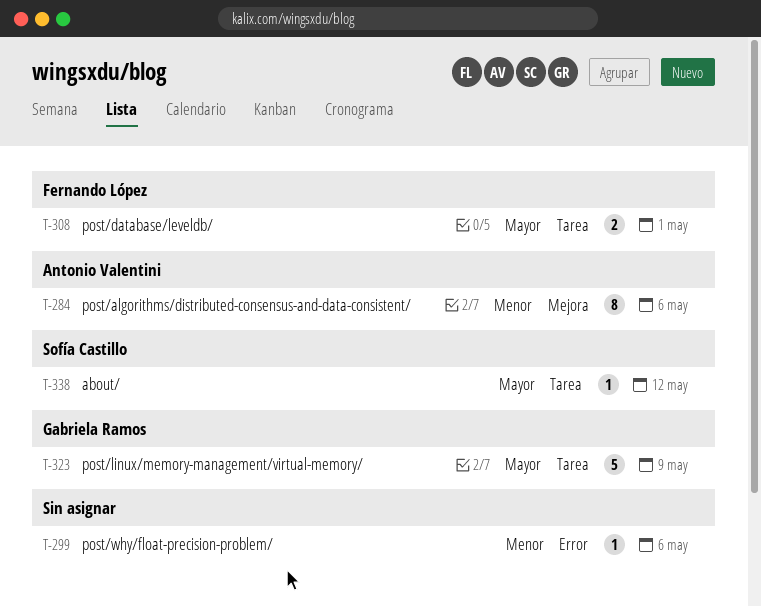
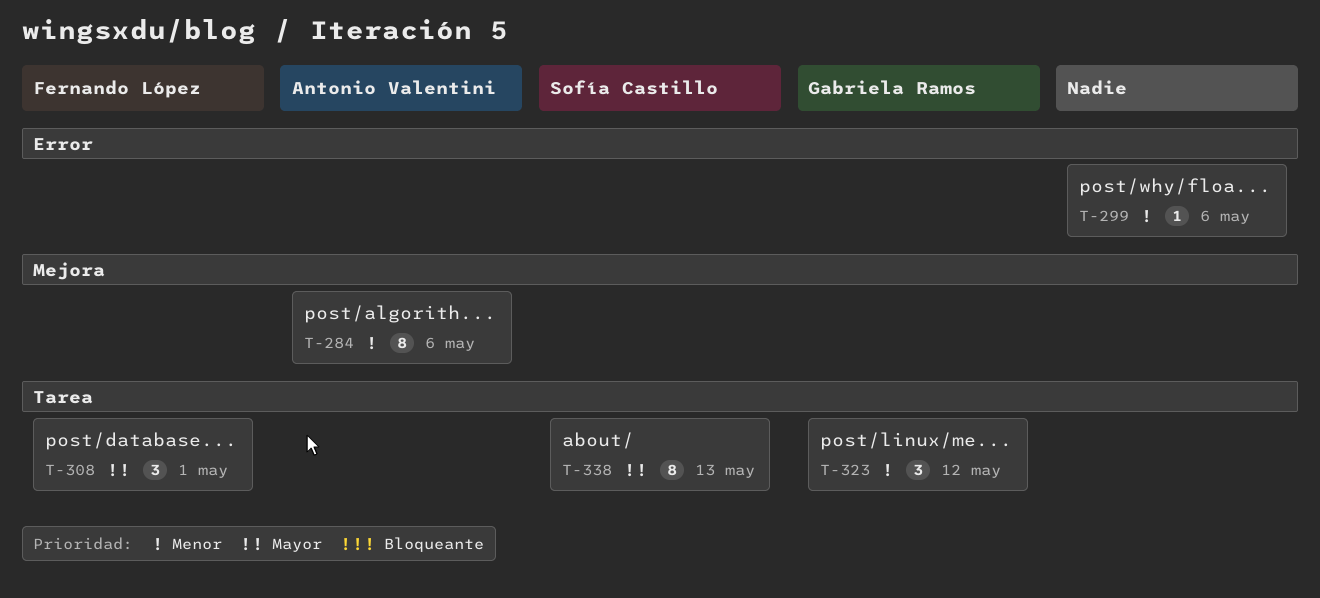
T-308, estimate: 2 -> 3
T-323, priority: Mayor -> Menor
T-323, estimate: 5 -> 3
T-323, due: May 9 -> May 12
T-338, estimate: 1 -> 8
T-338, due: May 12 -> May 13

